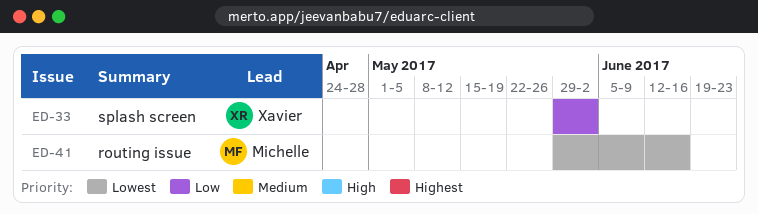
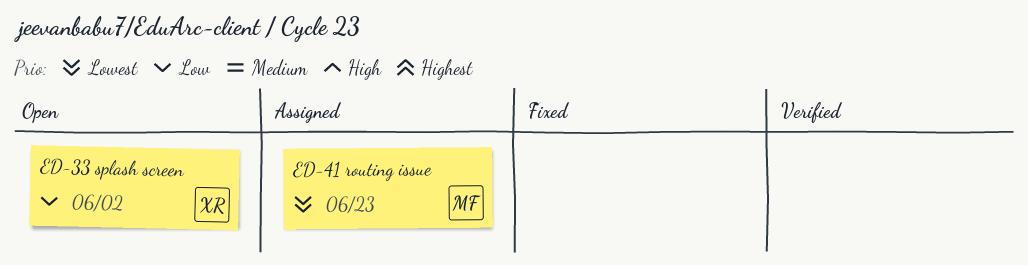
ED-41, due: Jun 16 -> Jun 23

